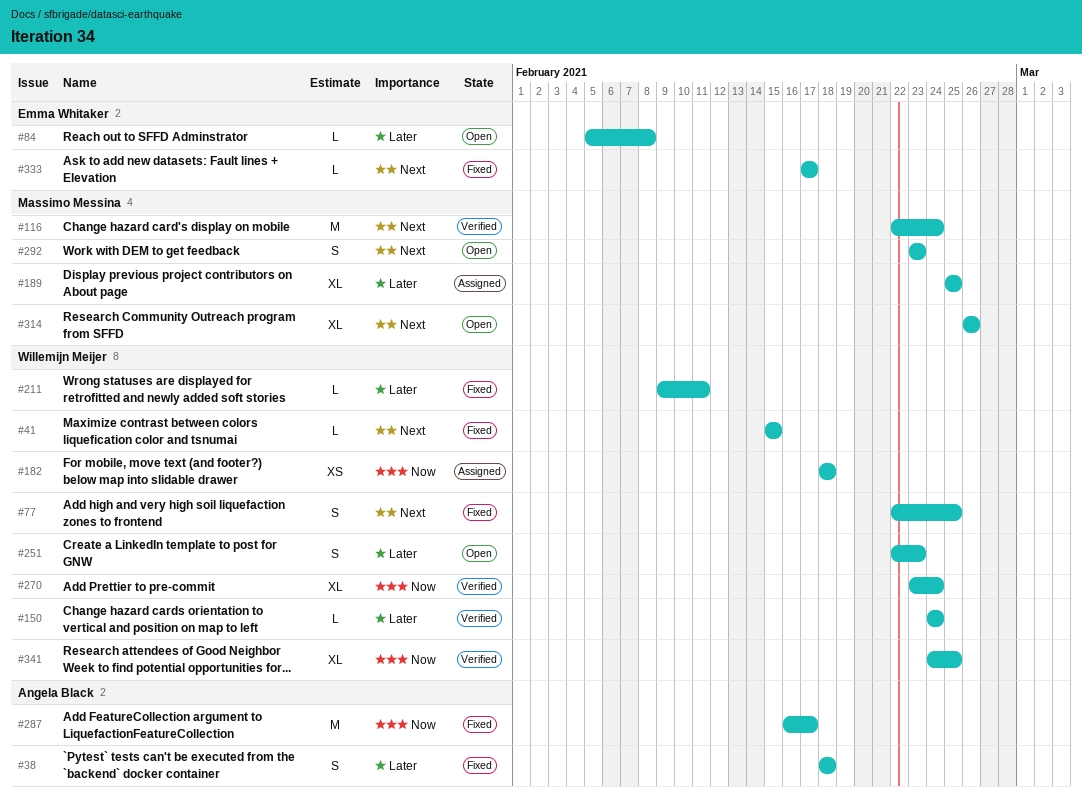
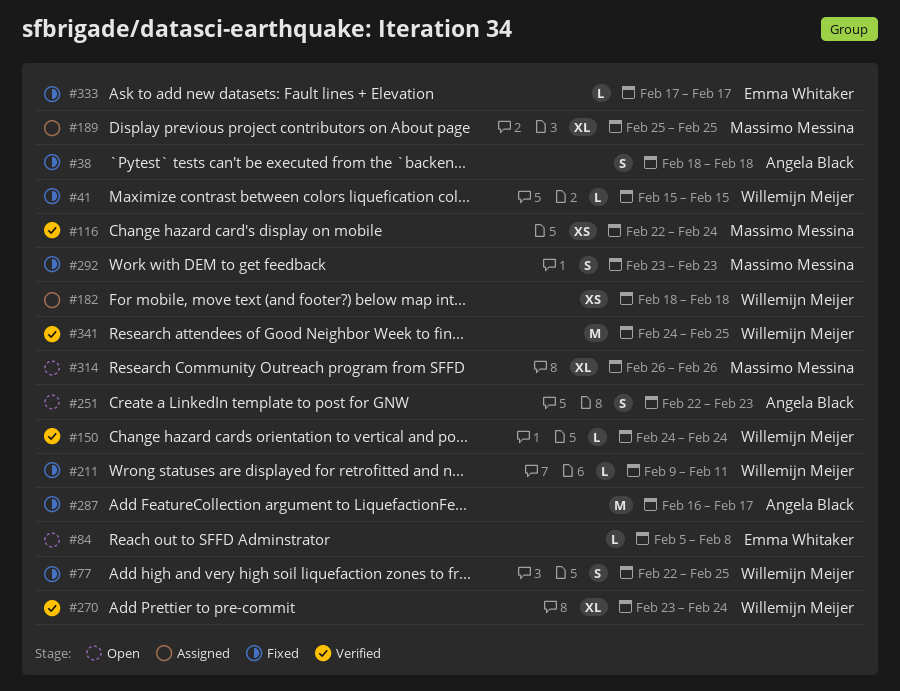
#116, estimate: M -> XS
#251, owner: Willemijn Meijer -> Angela Black
#292, status: Open -> Fixed
#341, estimate: XL -> M

